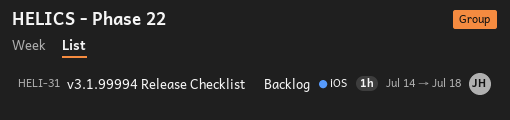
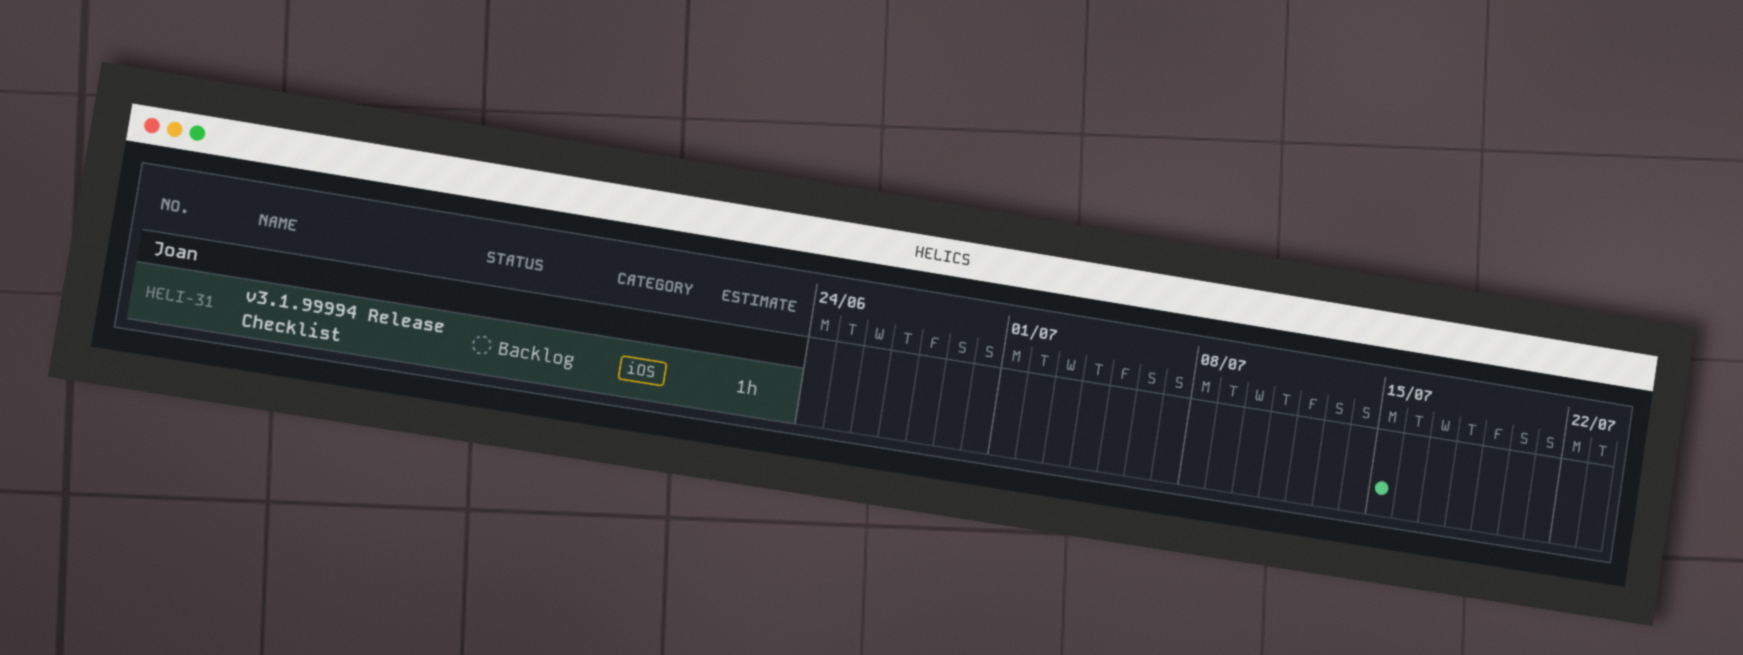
HELI-31, start: Jul 14 -> Jul 15
HELI-31, due: Jul 18 -> Jul 15

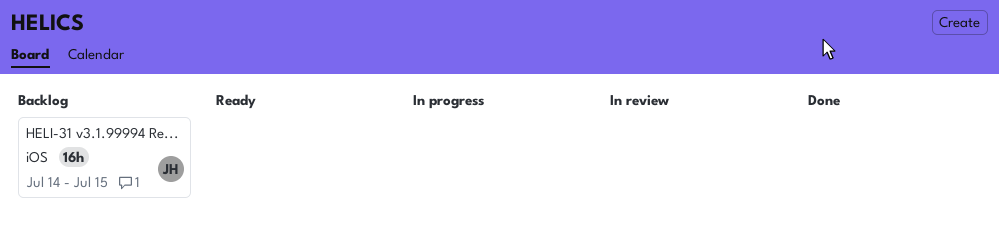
HELI-31, estimate: 1h -> 16h
HELI-31, start: Jul 15 -> Jul 14

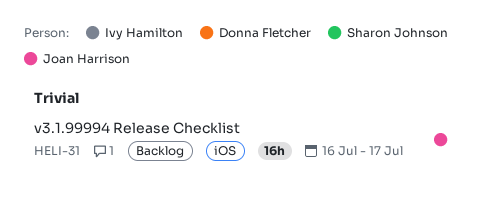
HELI-31, start: Jul 14 -> Jul 16
HELI-31, due: Jul 15 -> Jul 17

